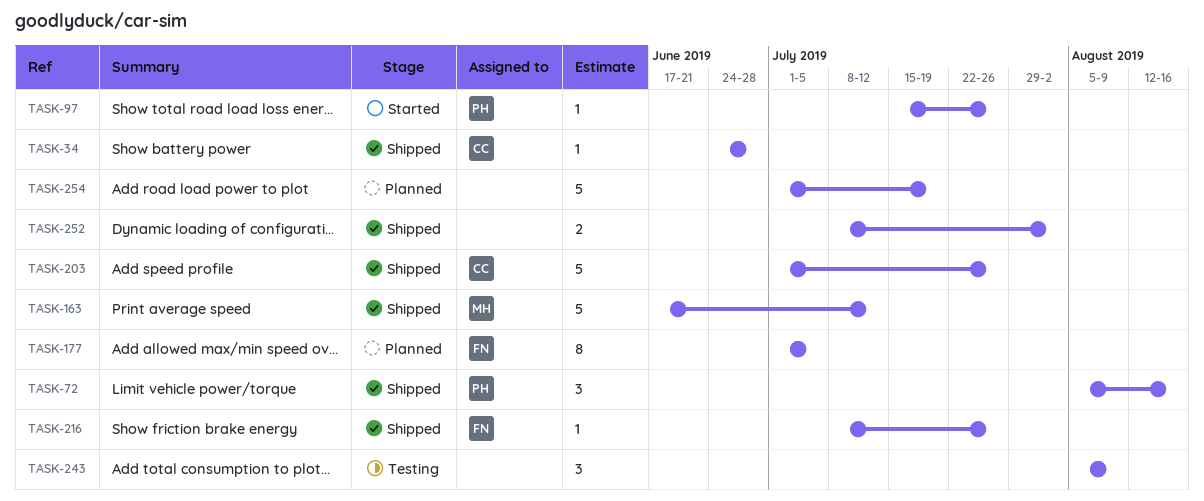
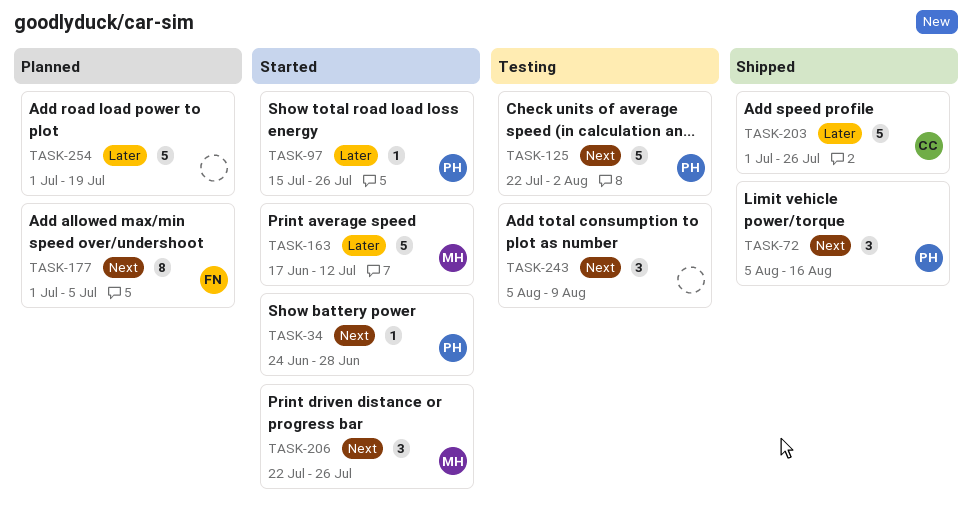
TASK-34, status: Shipped -> Started
TASK-34, owner: CC -> PH
TASK-125: none -> present
TASK-163, status: Shipped -> Started
TASK-206: none -> present
TASK-216: present -> none
TASK-252: present -> none

